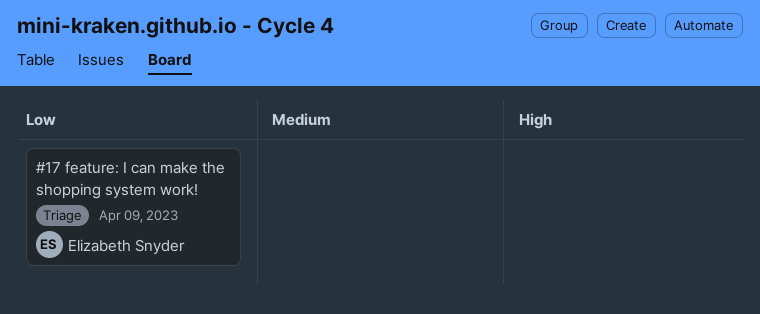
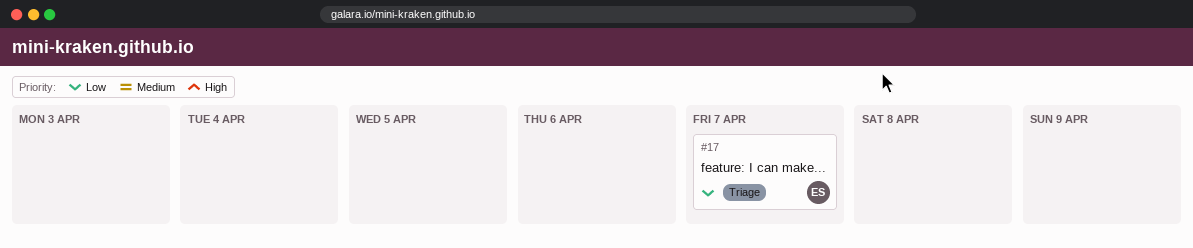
#17, due: Apr 9 -> Apr 7

